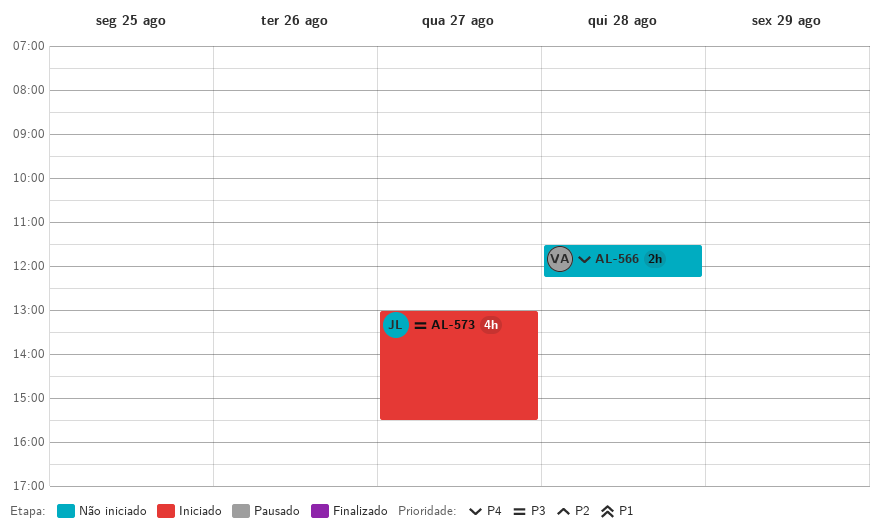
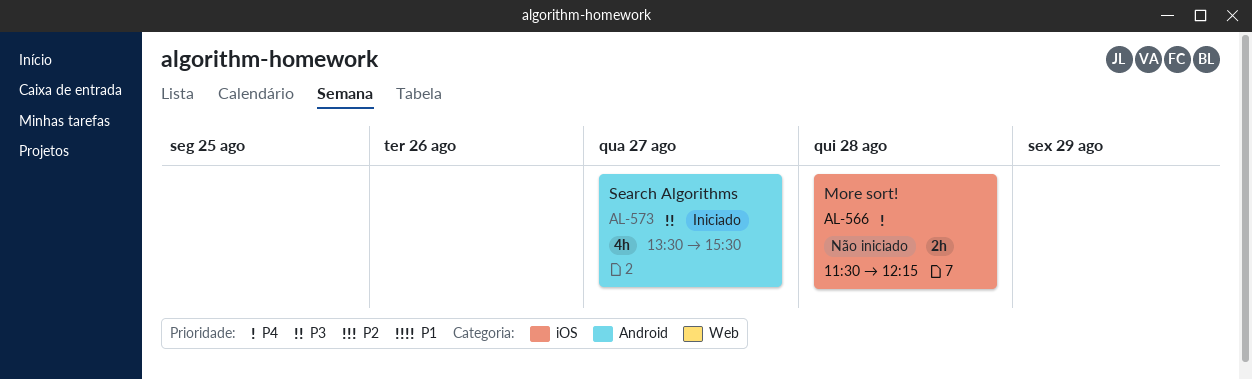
AL-573, begins: 13:00 -> 13:30

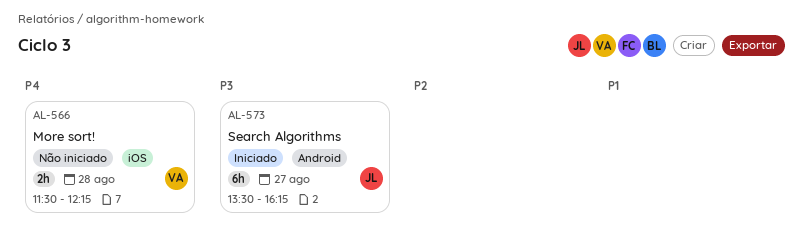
AL-573, estimate: 4h -> 6h
AL-573, ends: 15:30 -> 16:15

